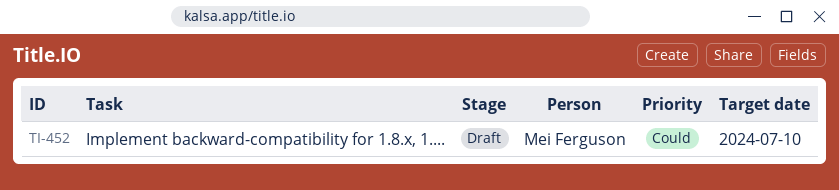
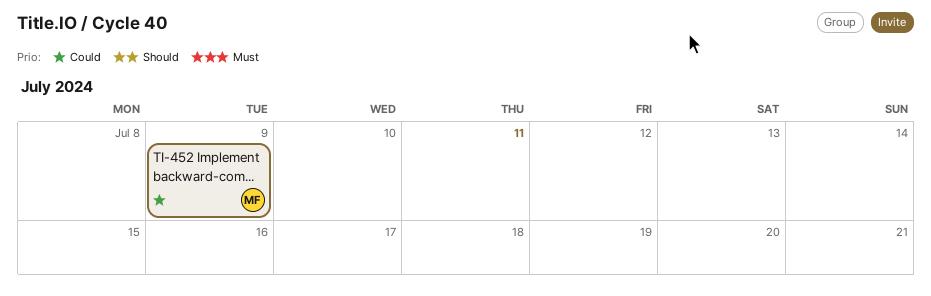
TI-452, due: Jul 10 -> Jul 9

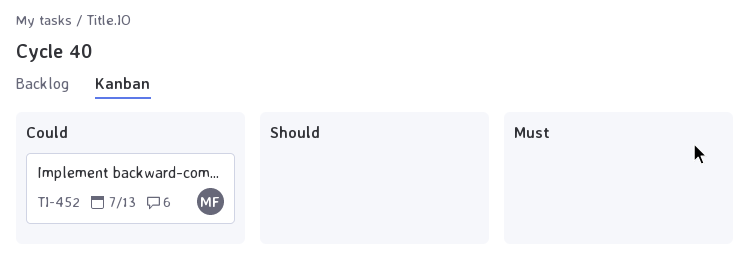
TI-452, due: Jul 9 -> Jul 13

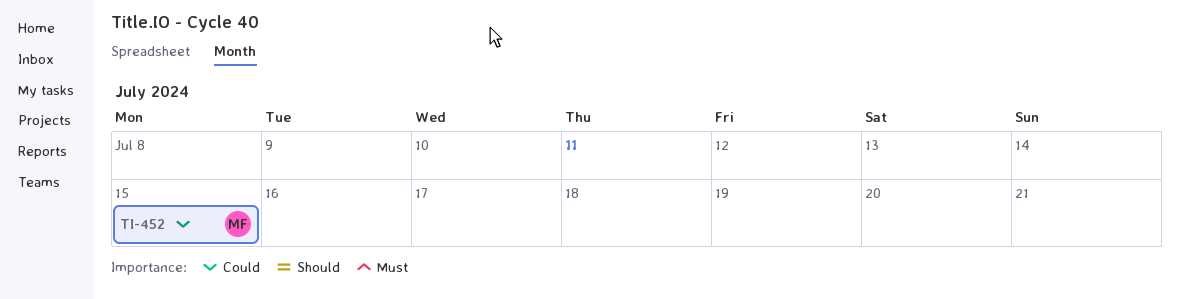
TI-452, due: Jul 13 -> Jul 15

